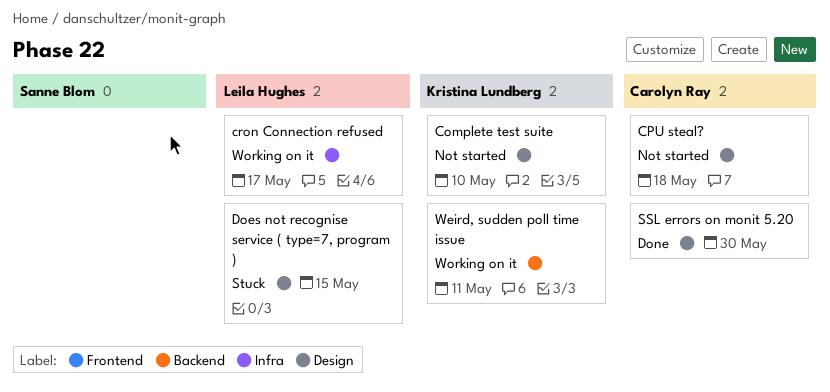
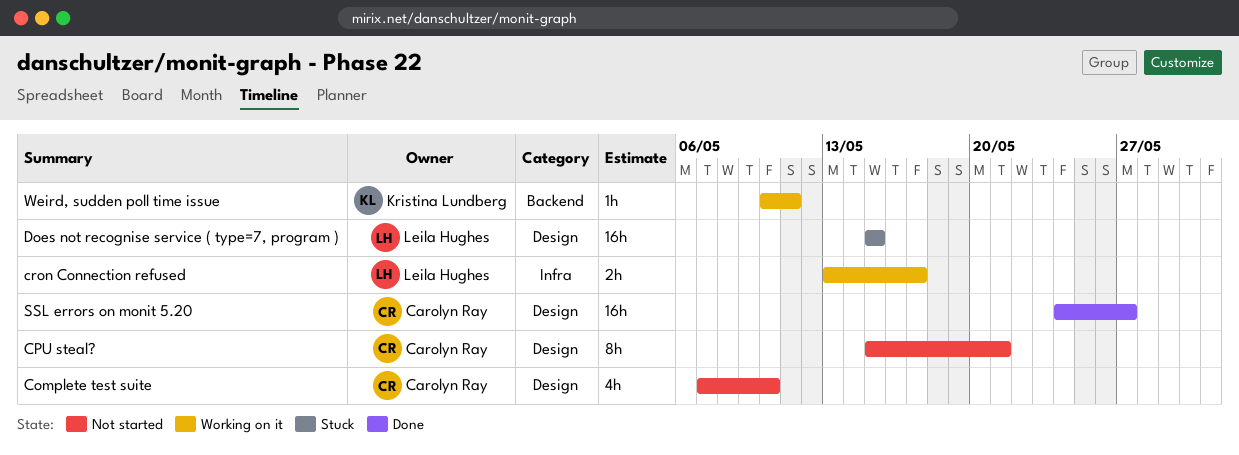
Complete test suite, owner: Kristina Lundberg -> Carolyn Ray
CPU steal?, due: May 18 -> May 21
SSL errors on monit 5.20, due: May 30 -> May 27

